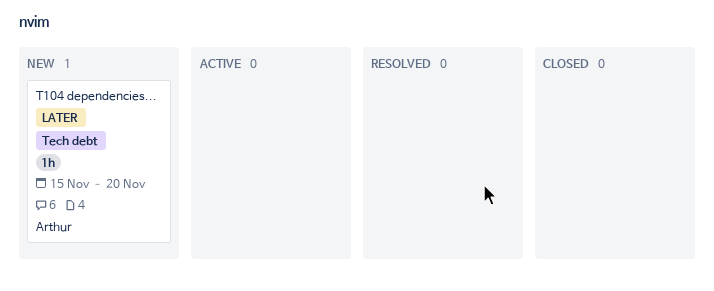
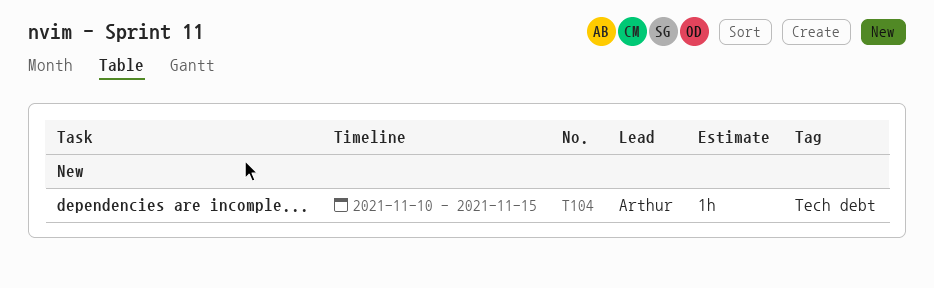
T104, start: Nov 15 -> Nov 10
T104, due: Nov 20 -> Nov 15

